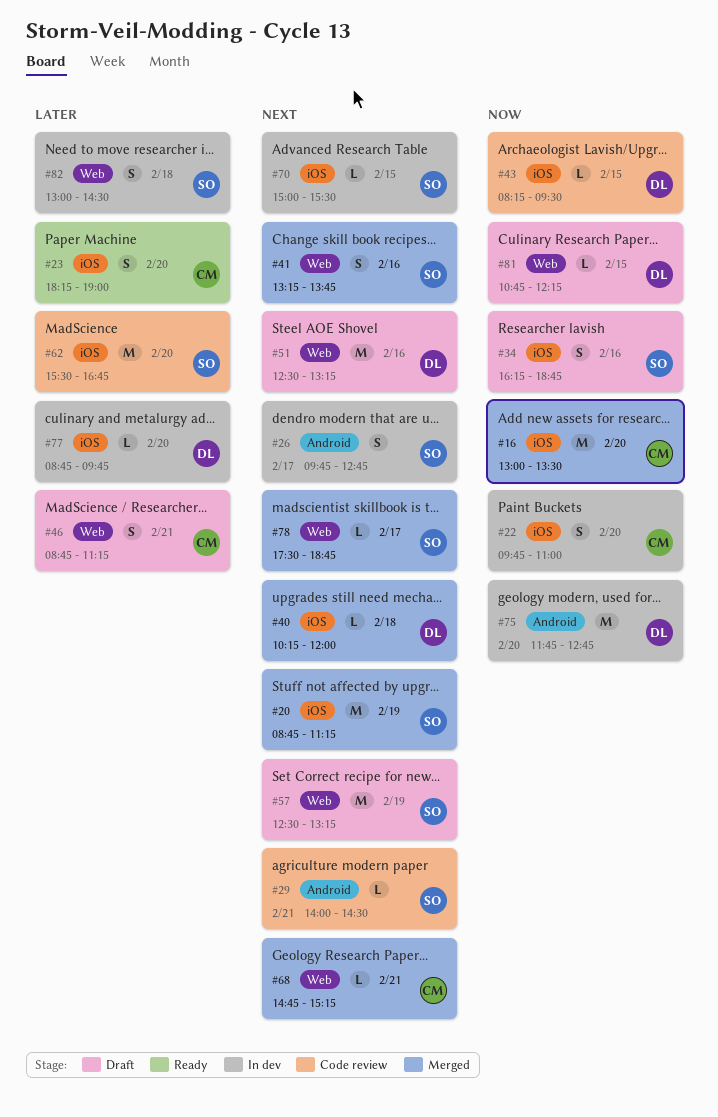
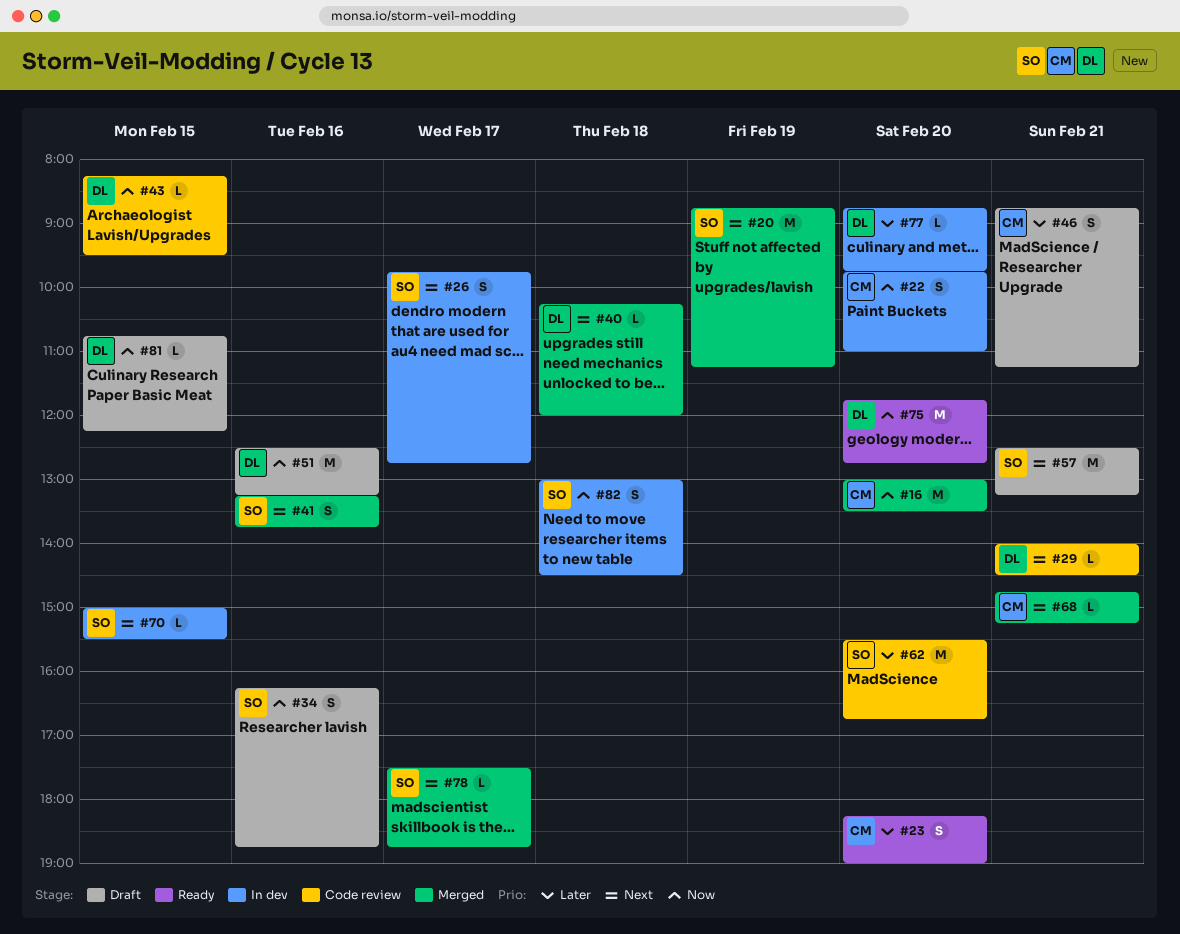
#29, owner: SO -> DL
#51, priority: Next -> Now
#57, day: Feb 19 -> Feb 21
#75, status: In dev -> Ready
#82, priority: Later -> Now

